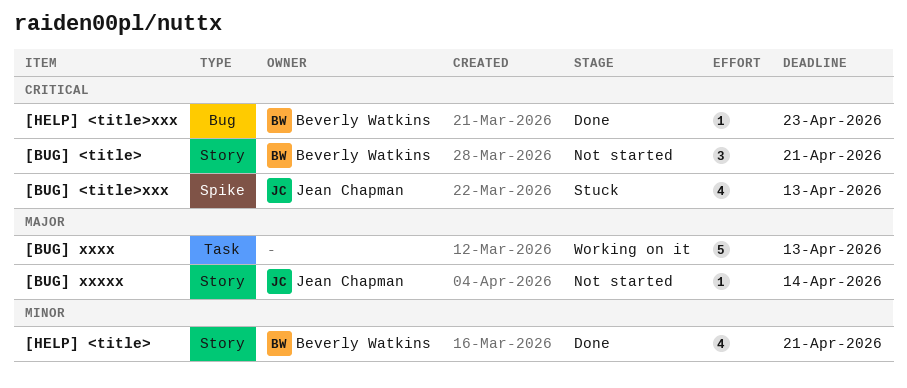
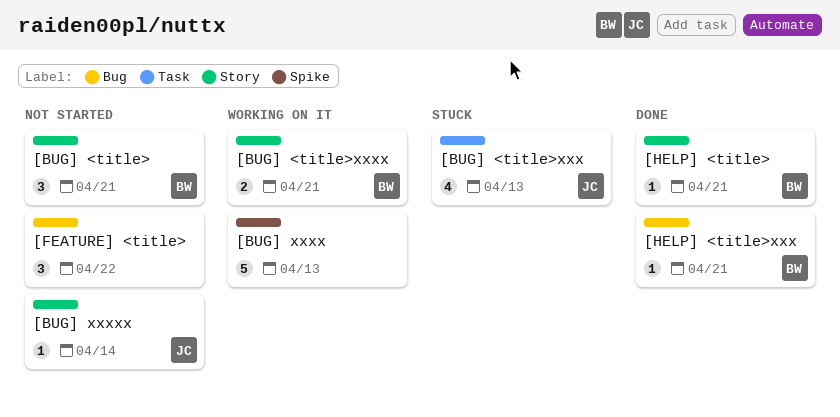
[BUG] <title>xxx, label: Spike -> Task
[BUG] <title>xxxx: none -> present
[BUG] xxxx, label: Task -> Spike
[FEATURE] <title>: none -> present
[HELP] <title>, estimate: 4 -> 1
[HELP] <title>xxx, due: Apr 23 -> Apr 21

